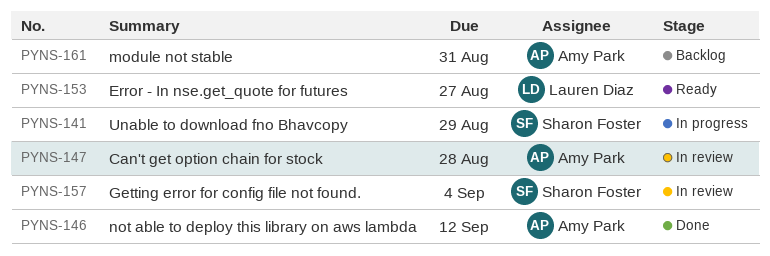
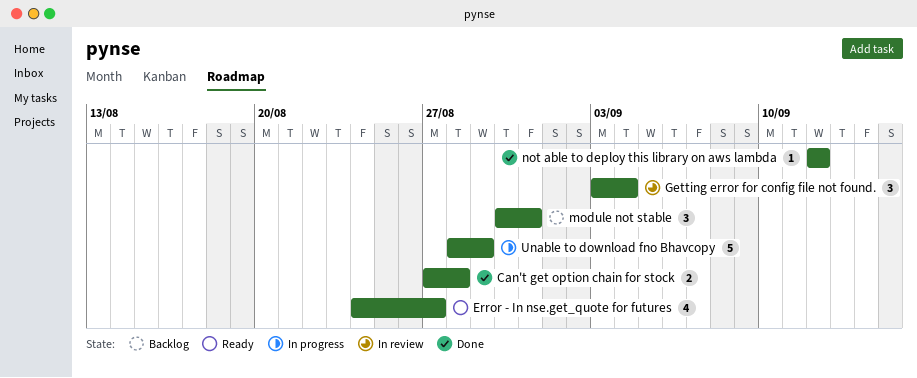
Can't get option chain for stock, status: In review -> Done

